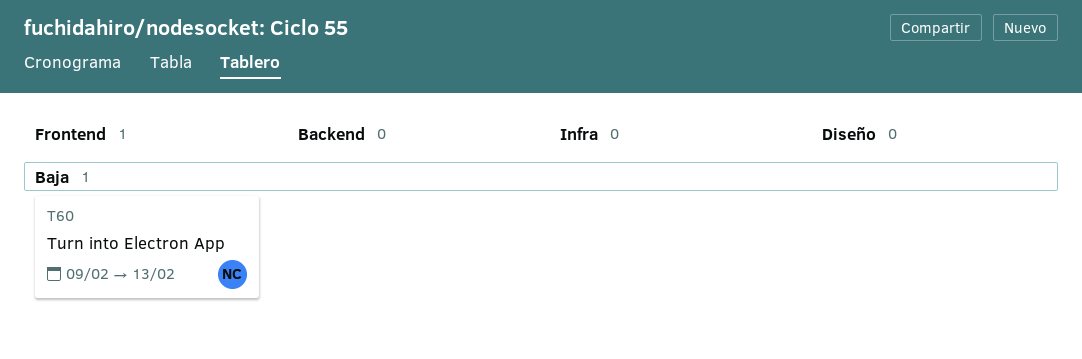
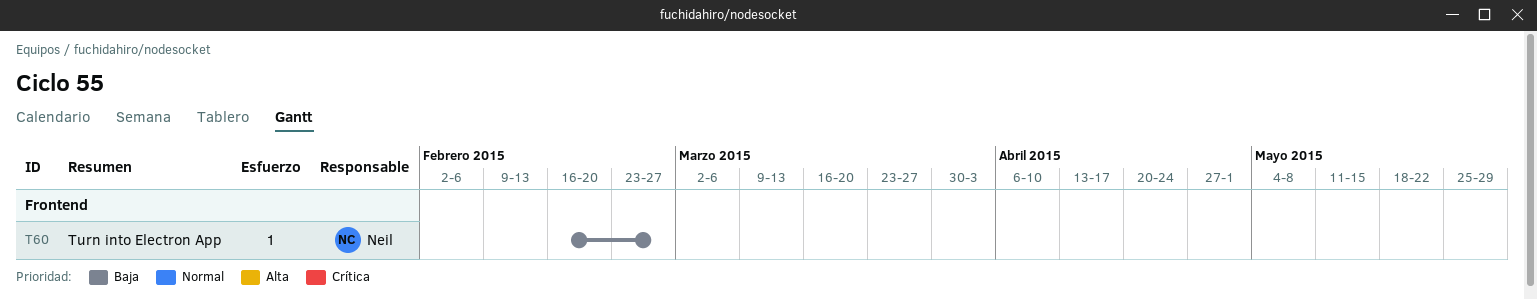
T60, start: Feb 9 -> Feb 16
T60, due: Feb 13 -> Feb 27

